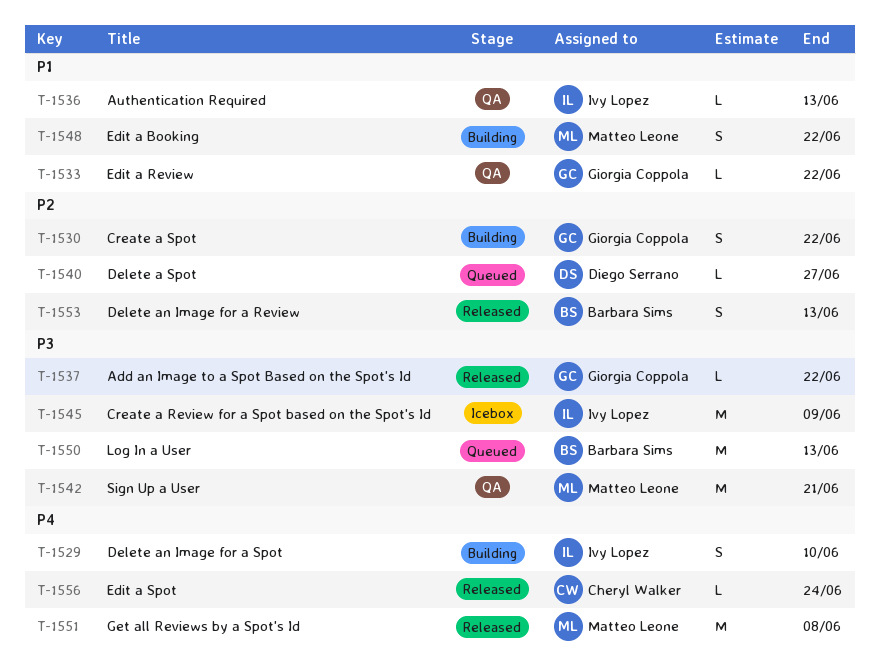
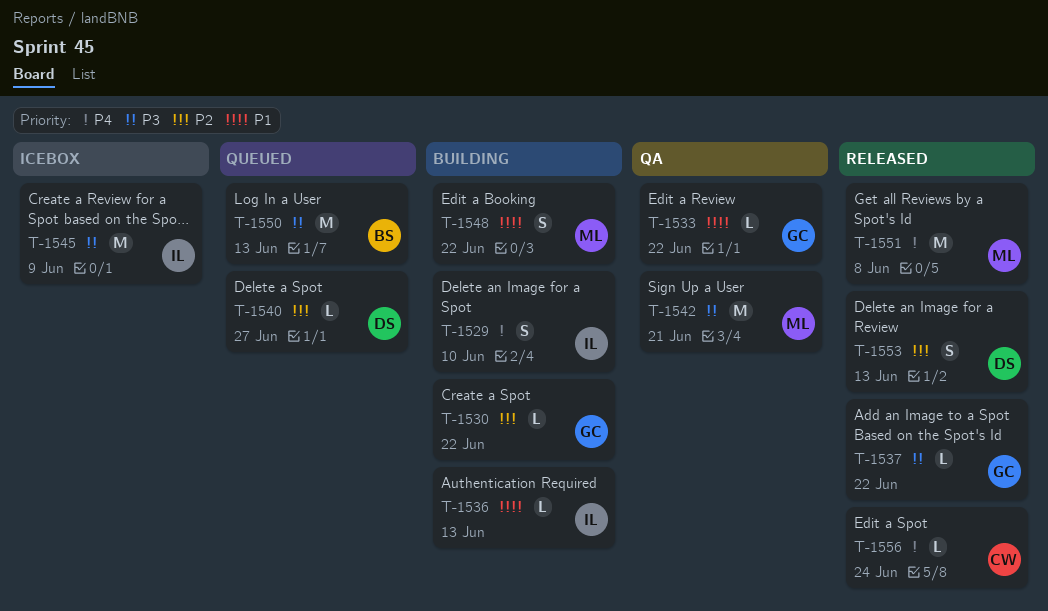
T-1530, estimate: S -> L
T-1536, status: QA -> Building
T-1553, owner: Barbara Sims -> Diego Serrano

